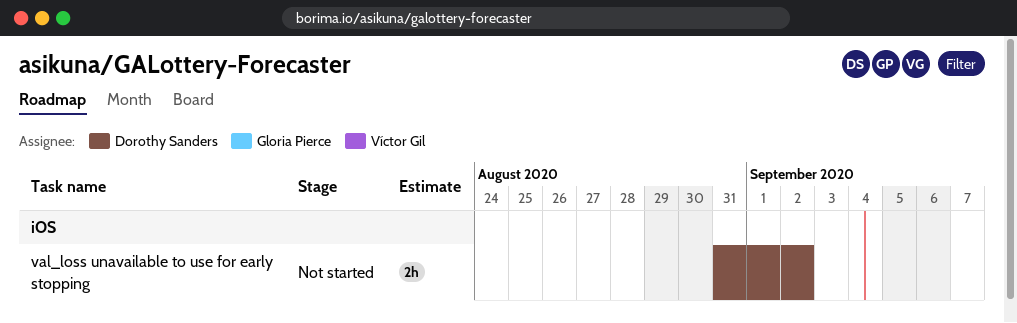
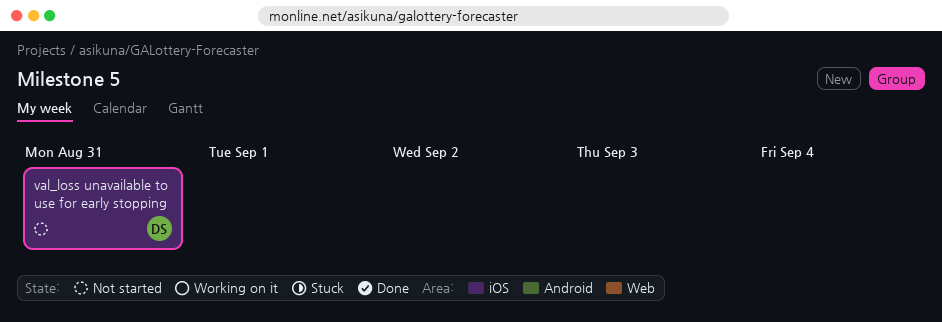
val_loss unavailable to use for early stopping, due: Sep 2 -> Aug 31

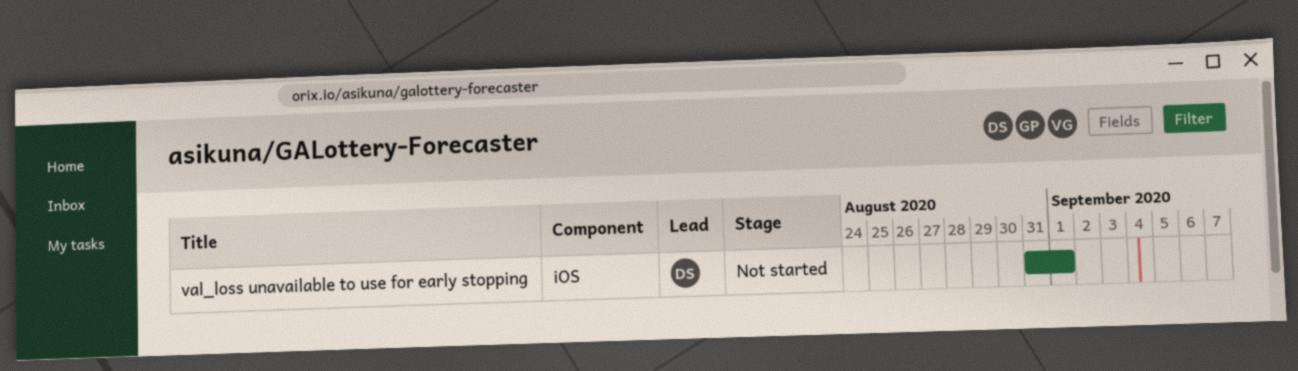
val_loss unavailable to use for early stopping, due: Aug 31 -> Sep 1

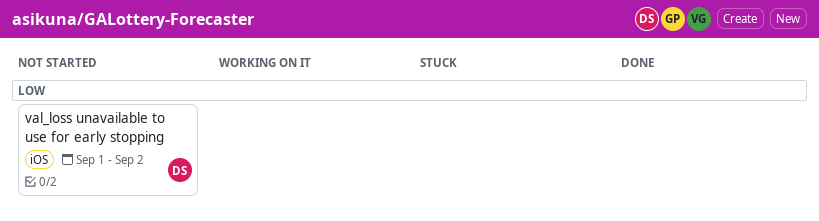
val_loss unavailable to use for early stopping, start: Aug 31 -> Sep 1
val_loss unavailable to use for early stopping, due: Sep 1 -> Sep 2

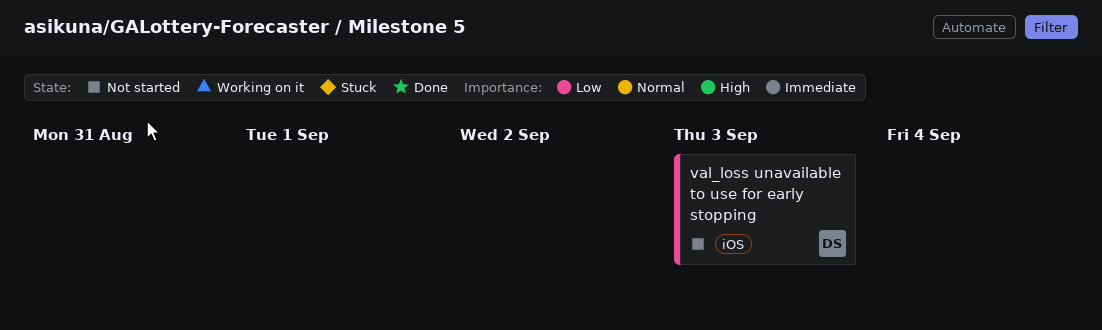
val_loss unavailable to use for early stopping, due: Sep 2 -> Sep 3

